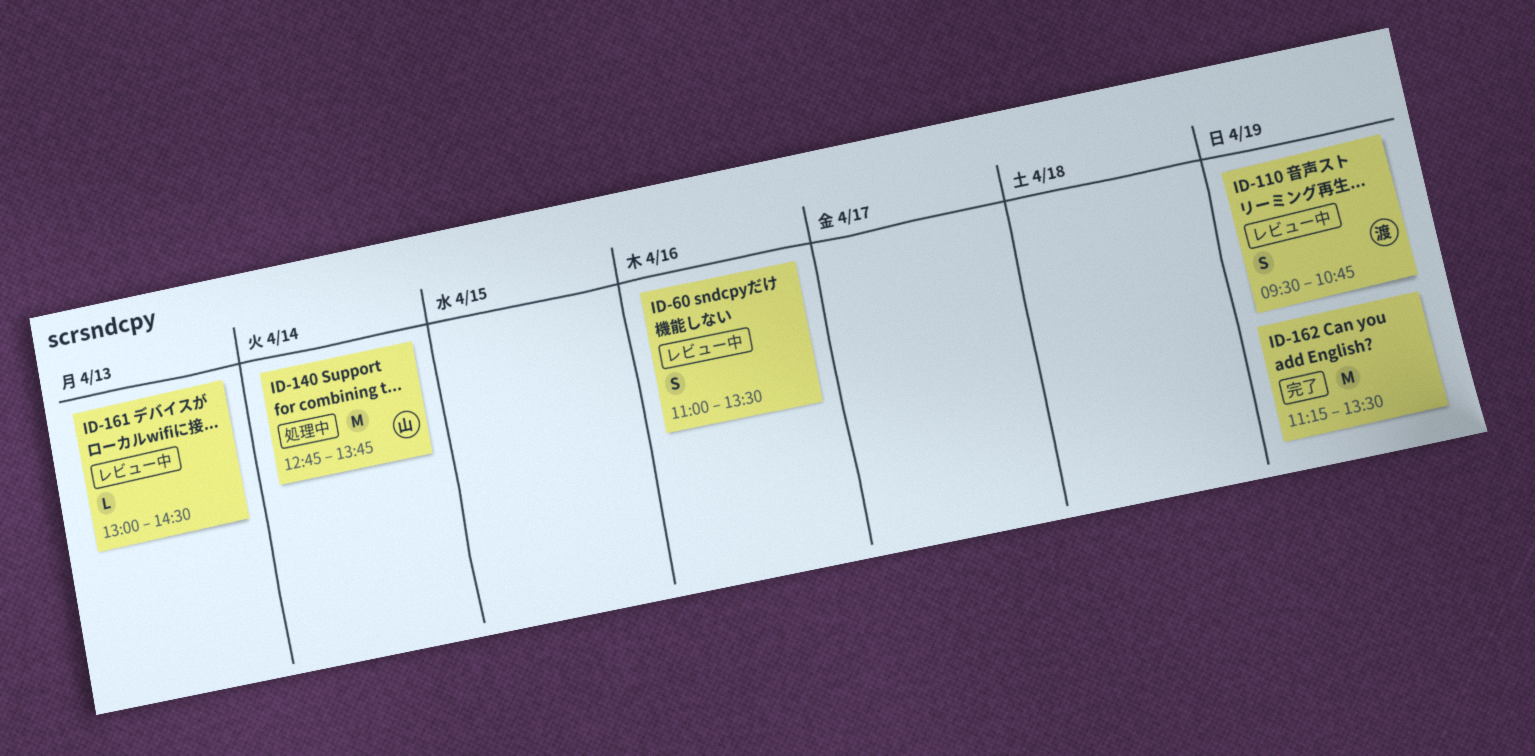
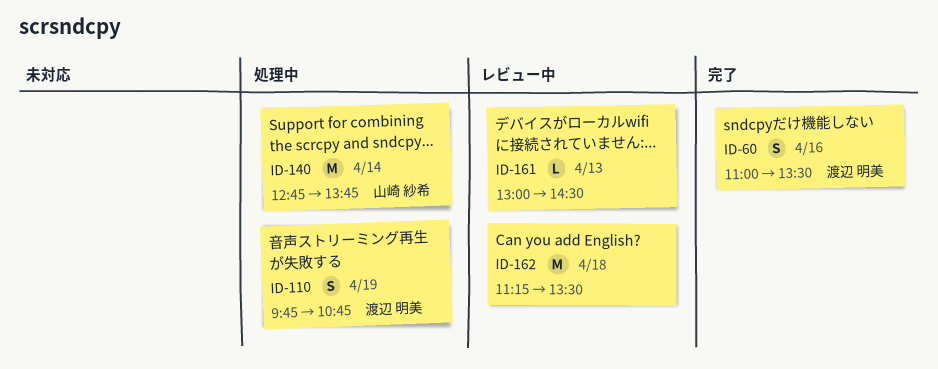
ID-60, status: レビュー中 -> 完了
ID-60, owner: none -> 渡辺 明美
ID-110, status: レビュー中 -> 処理中
ID-110, begins: 09:30 -> 09:45
ID-162, status: 完了 -> レビュー中
ID-162, day: Apr 19 -> Apr 18

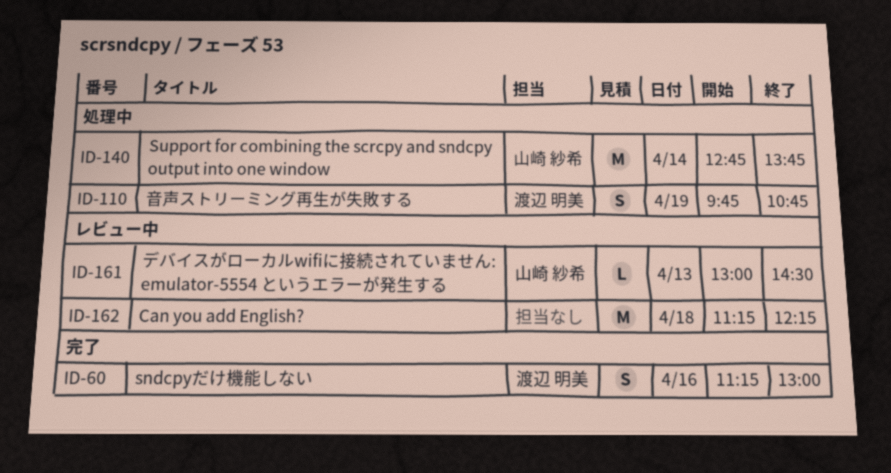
ID-60, begins: 11:00 -> 11:15
ID-60, ends: 13:30 -> 13:00
ID-161, owner: none -> 山崎 紗希
ID-162, ends: 13:30 -> 12:15

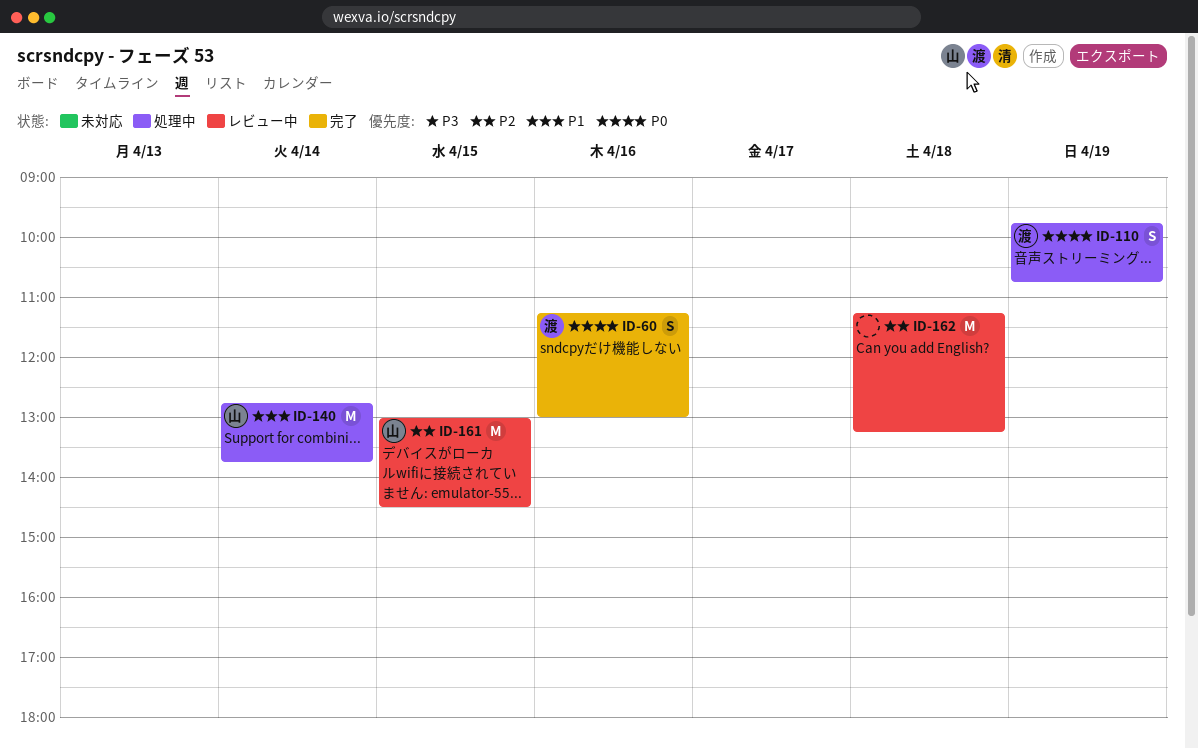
ID-161, estimate: L -> M
ID-161, day: Apr 13 -> Apr 15
ID-162, ends: 12:15 -> 13:15

